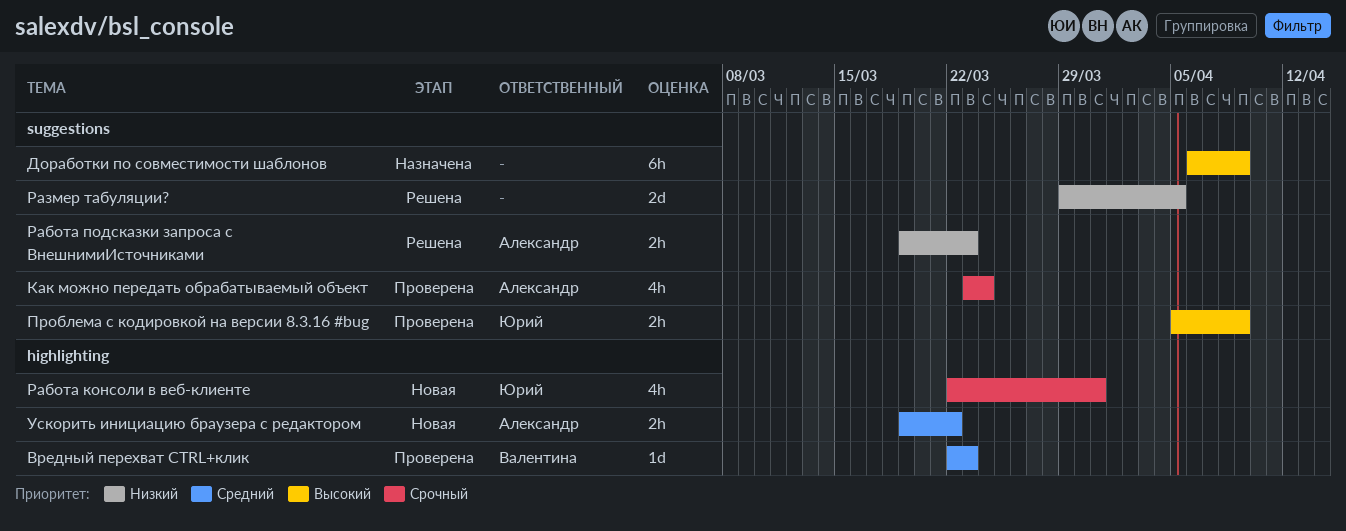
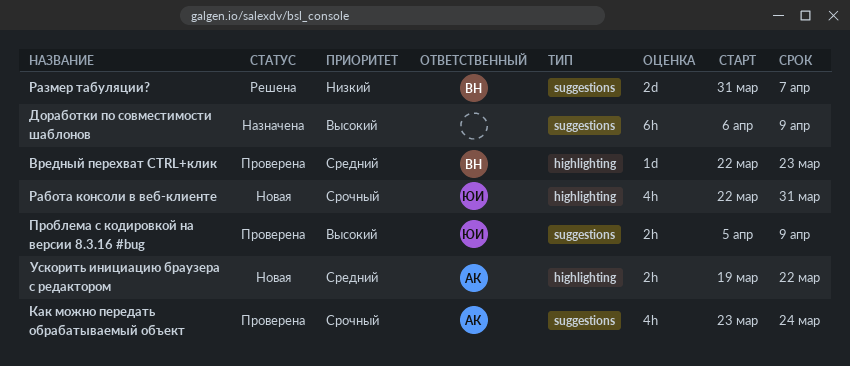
Работа подсказки запроса с ВнешнимиИсточниками: present -> none
Размер табуляции?, owner: none -> Валентина
Размер табуляции?, start: Mar 29 -> Mar 31
Размер табуляции?, due: Apr 5 -> Apr 7

